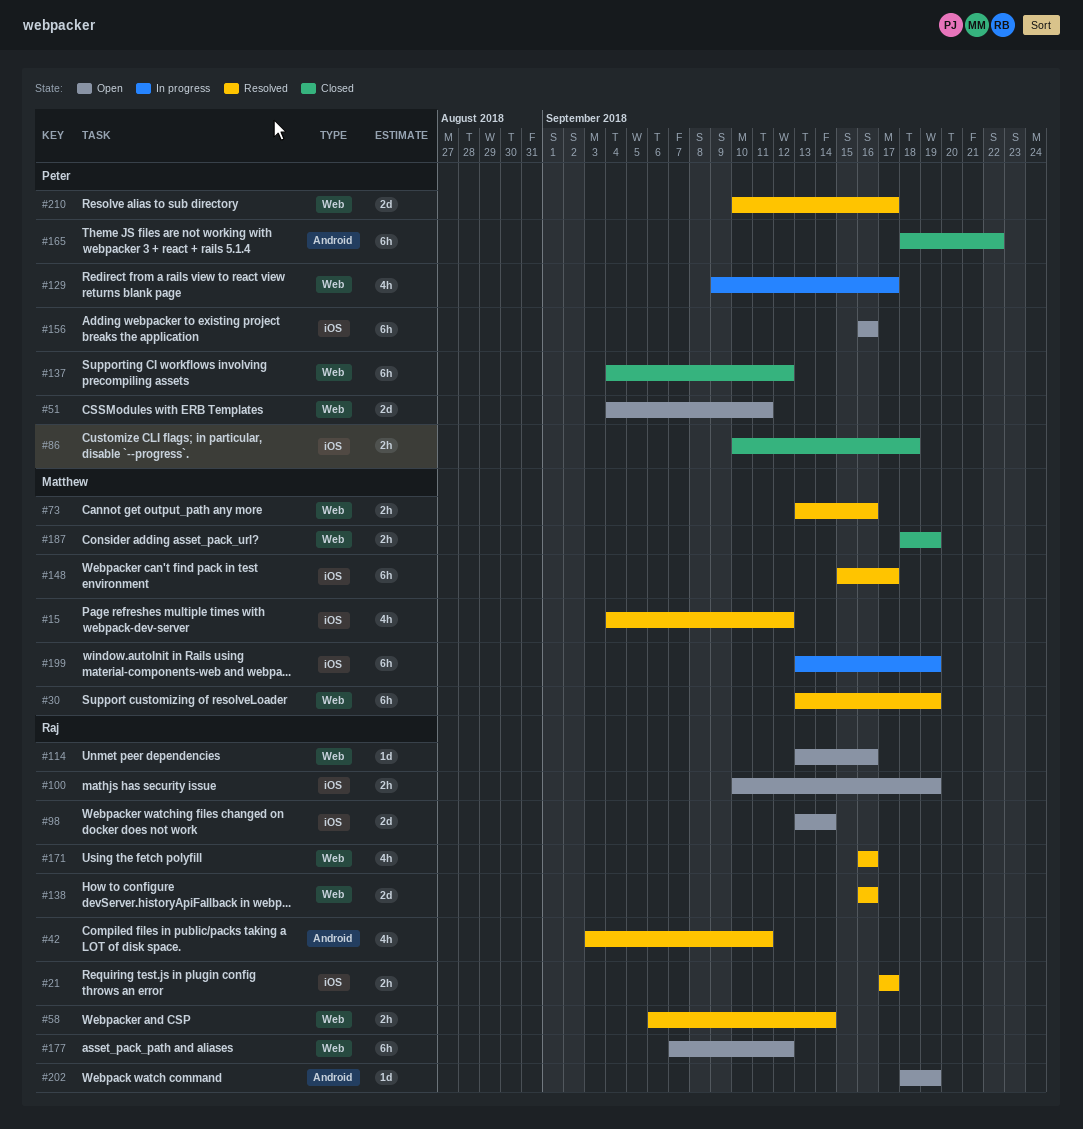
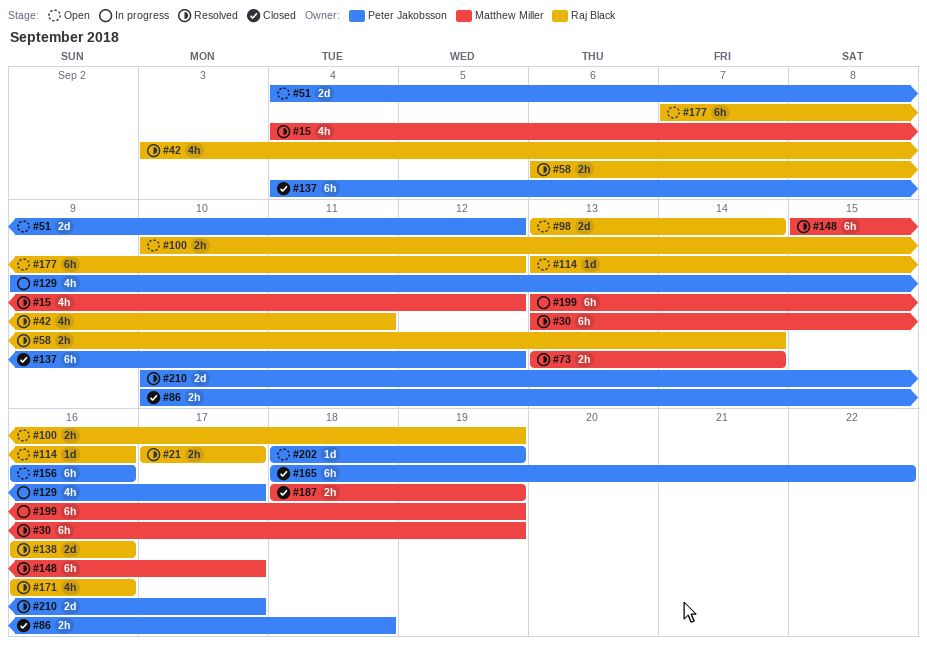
#51, due: Sep 11 -> Sep 12
#73, due: Sep 16 -> Sep 14
#202, owner: Raj Black -> Peter Jakobsson

